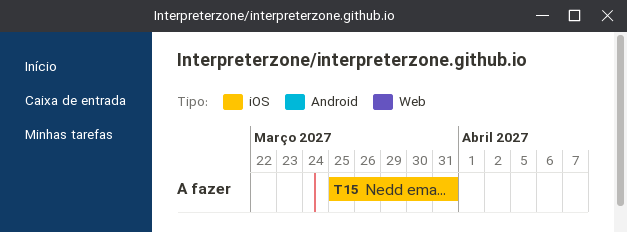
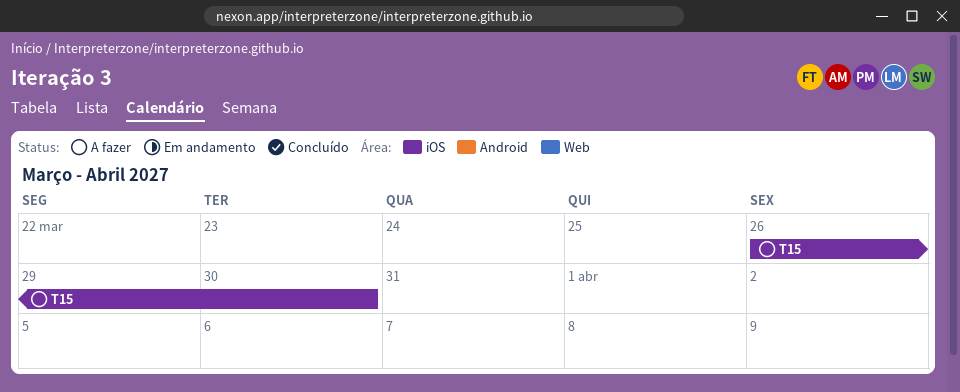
T15, start: Mar 25 -> Mar 26
T15, due: Mar 31 -> Mar 30

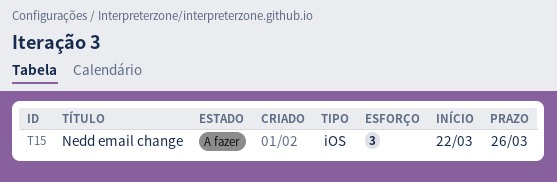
T15, start: Mar 26 -> Mar 22
T15, due: Mar 30 -> Mar 26

